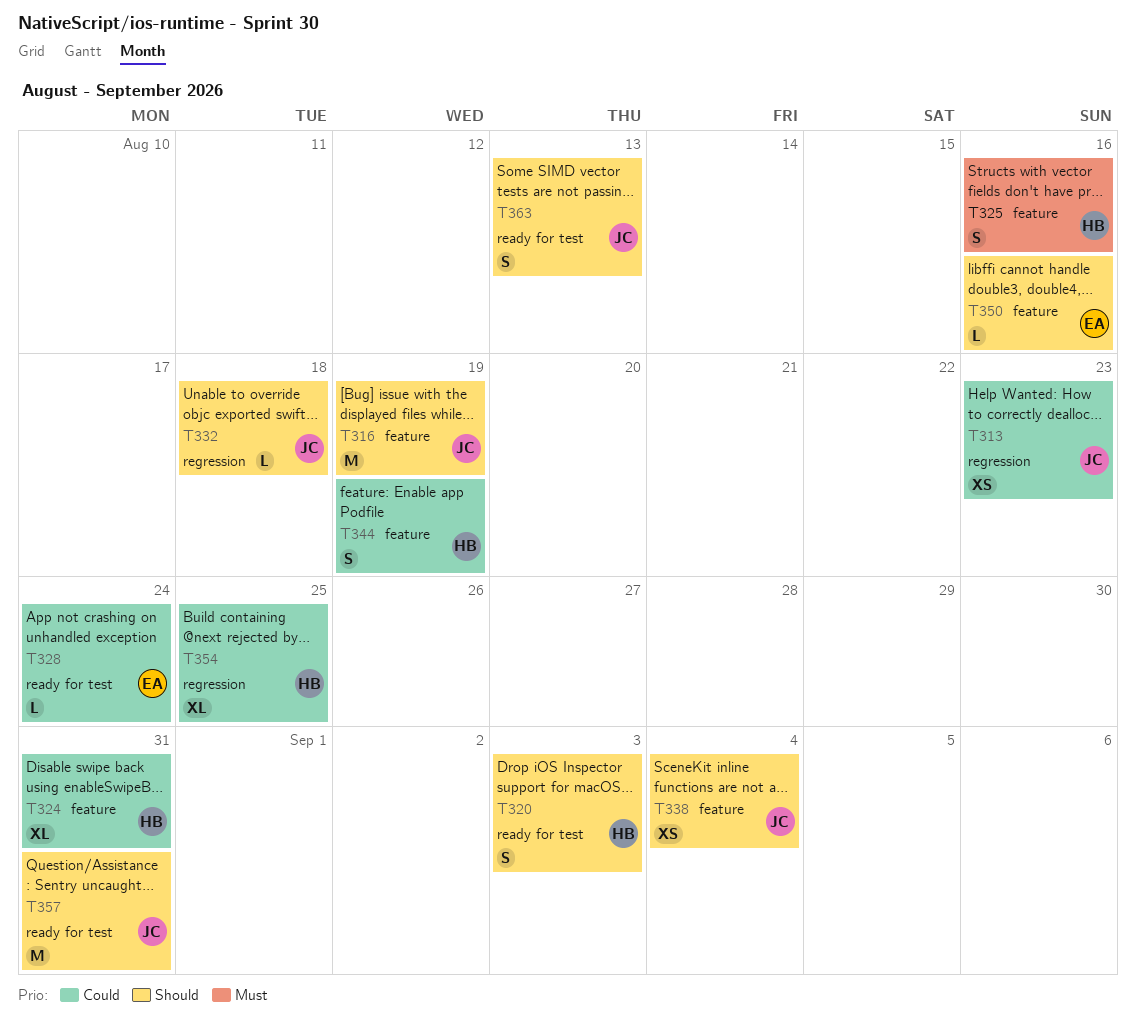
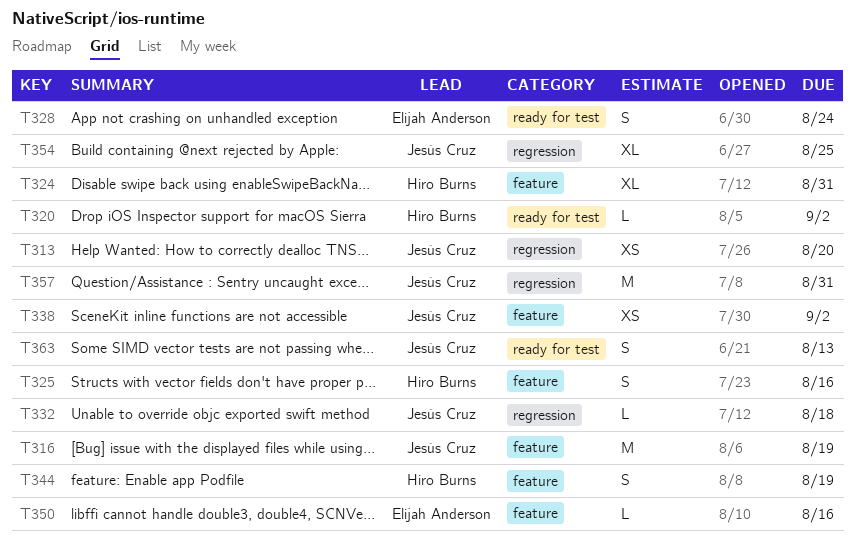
T313, due: Aug 23 -> Aug 20
T320, estimate: S -> L
T320, due: Sep 3 -> Sep 2
T328, estimate: L -> S
T338, due: Sep 4 -> Sep 2
T354, owner: Hiro Burns -> Jesús Cruz
T357, label: ready for test -> regression

